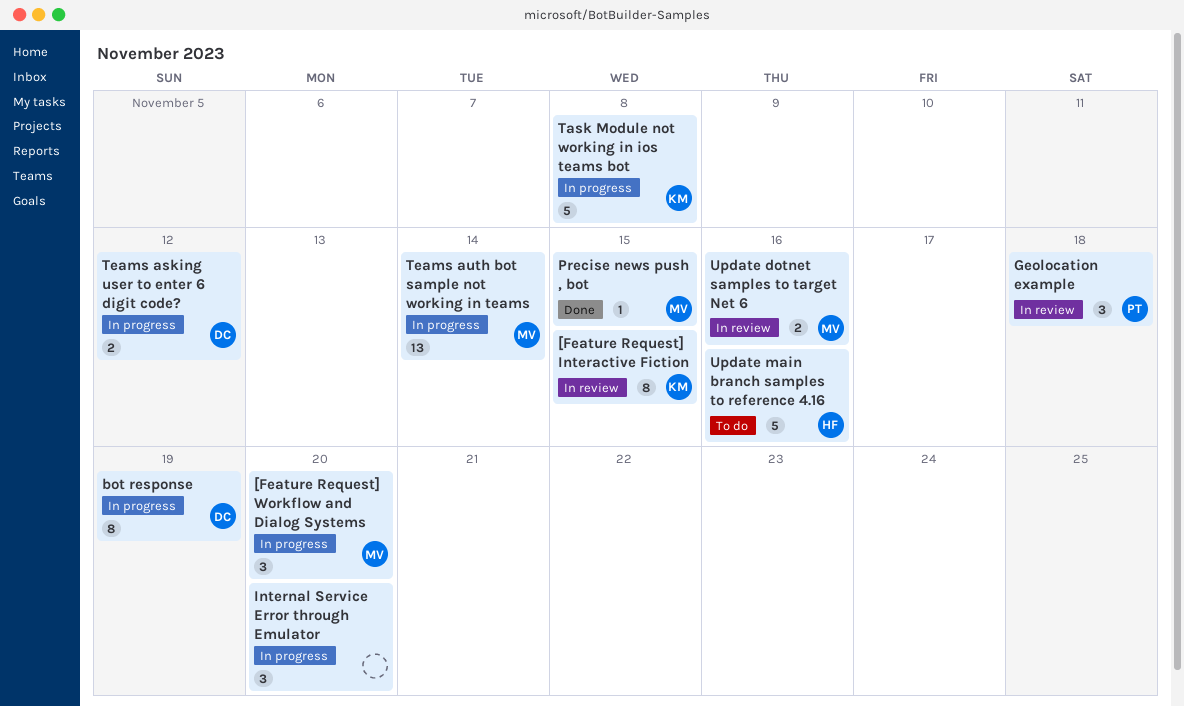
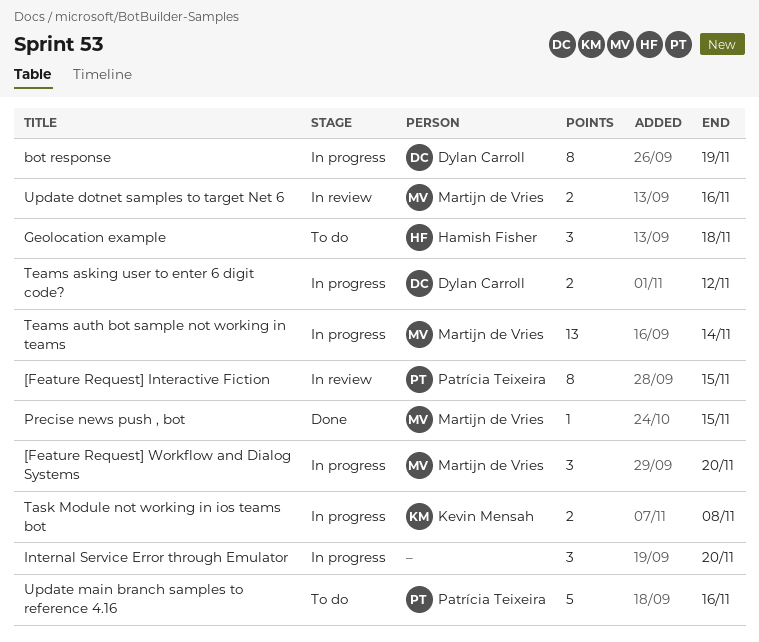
[Feature Request] Interactive Fiction, owner: Kevin Mensah -> Patrícia Teixeira
Geolocation example, status: In review -> To do
Geolocation example, owner: Patrícia Teixeira -> Hamish Fisher
Task Module not working in ios teams bot, estimate: 5 -> 2
Update main branch samples to reference 4.16, owner: Hamish Fisher -> Patrícia Teixeira

